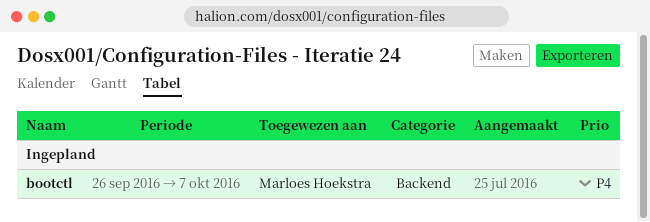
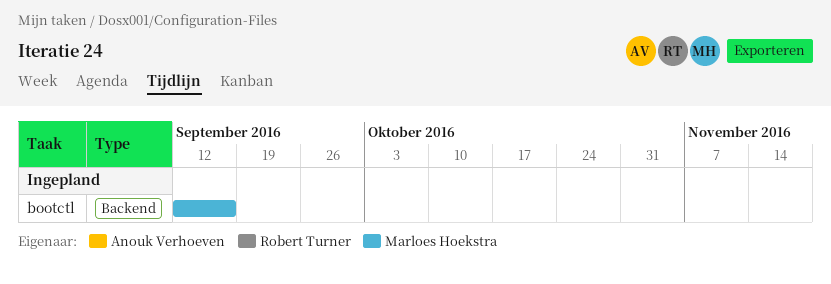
bootctl, start: Sep 26 -> Sep 12
bootctl, due: Oct 7 -> Sep 16

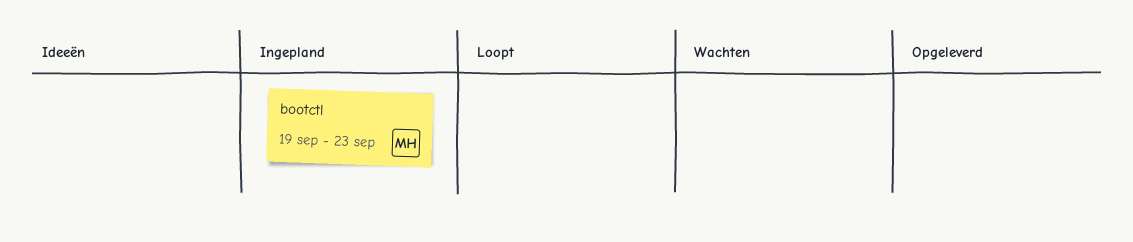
bootctl, start: Sep 12 -> Sep 19
bootctl, due: Sep 16 -> Sep 23

